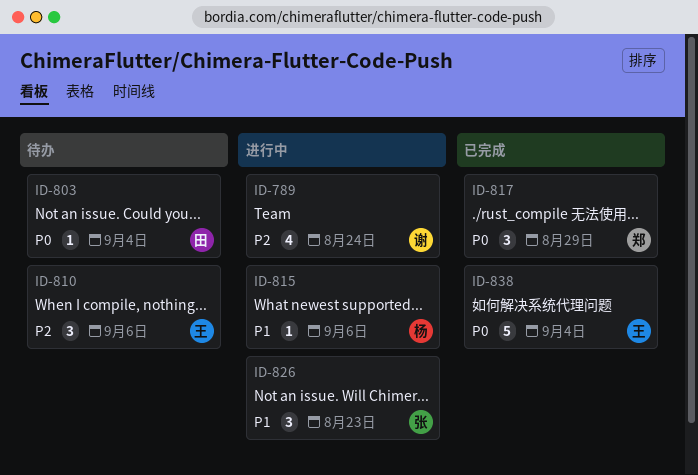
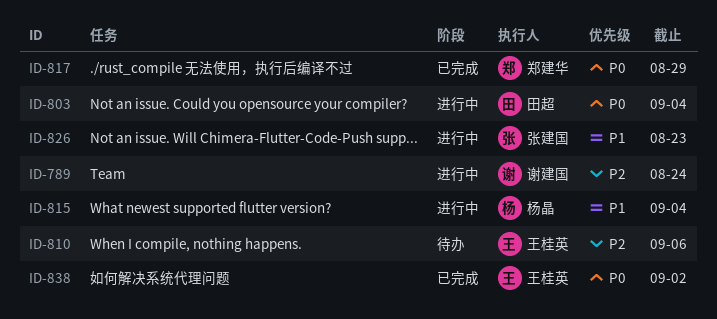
ID-803, status: 待办 -> 进行中
ID-815, due: Sep 6 -> Sep 4
ID-838, due: Sep 4 -> Sep 2

